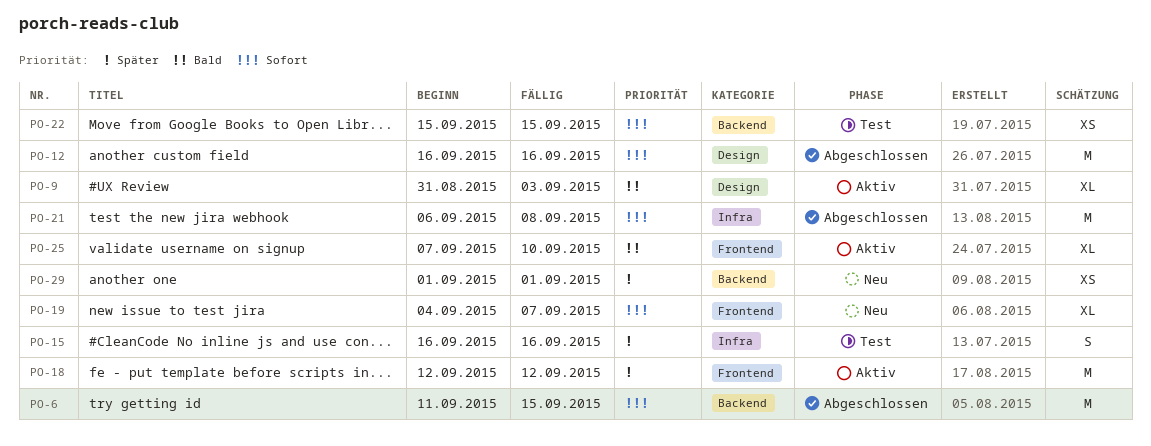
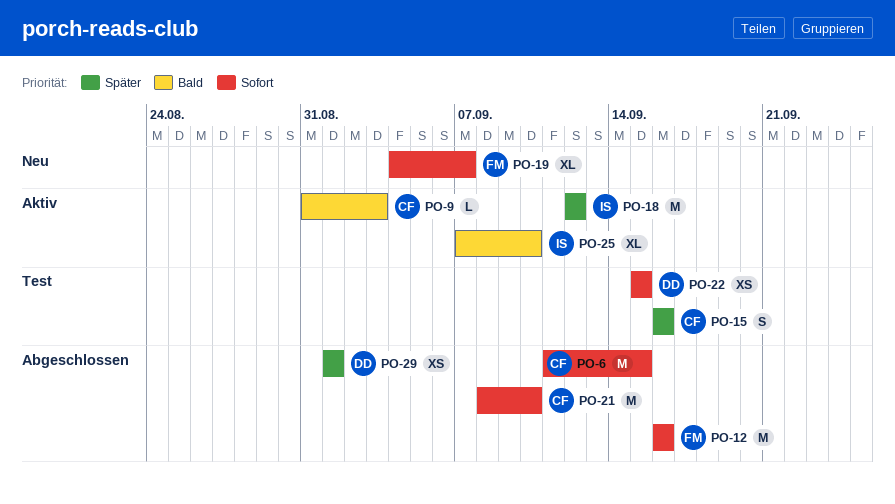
PO-9, estimate: XL -> L
PO-21, start: Sep 6 -> Sep 8
PO-21, due: Sep 8 -> Sep 10
PO-29, status: Neu -> Abgeschlossen

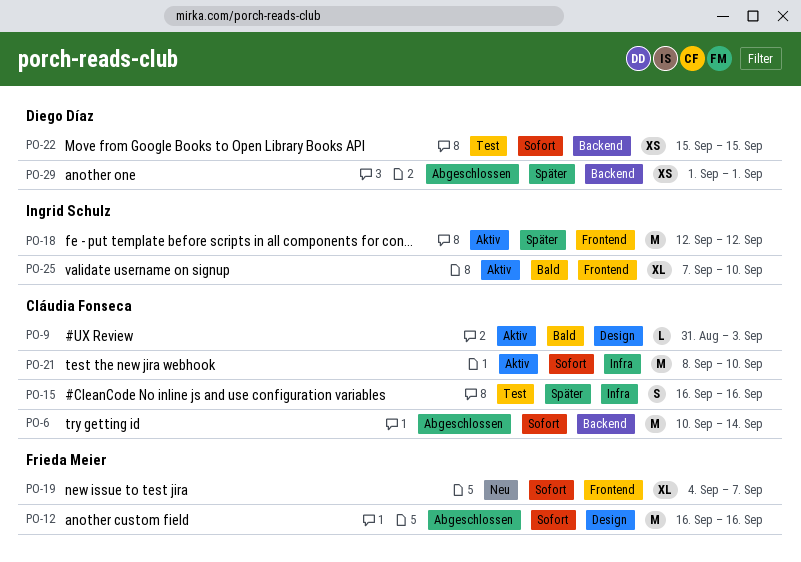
PO-6, start: Sep 11 -> Sep 10
PO-6, due: Sep 15 -> Sep 14
PO-21, status: Abgeschlossen -> Aktiv

